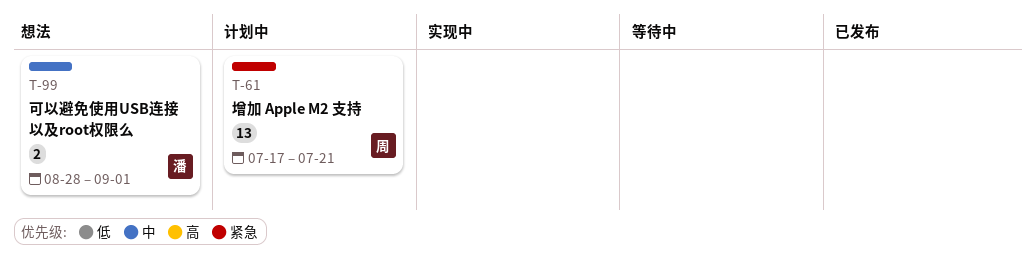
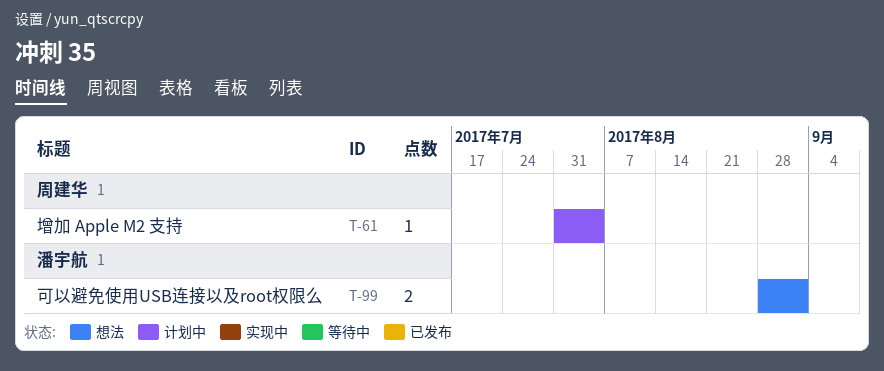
T-61, estimate: 13 -> 1
T-61, start: Jul 17 -> Jul 31
T-61, due: Jul 21 -> Aug 4

